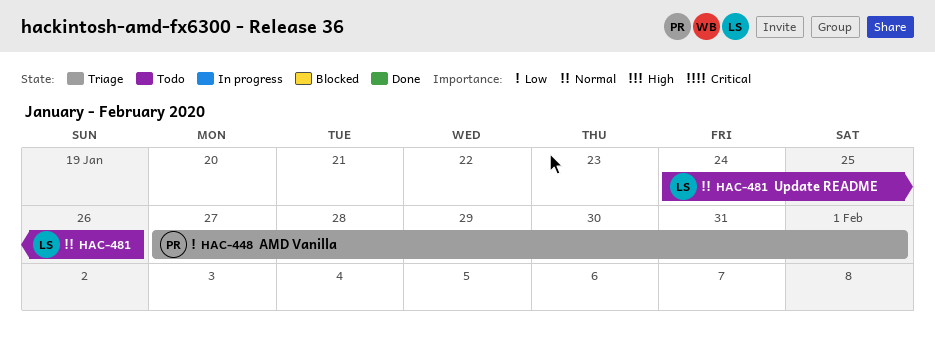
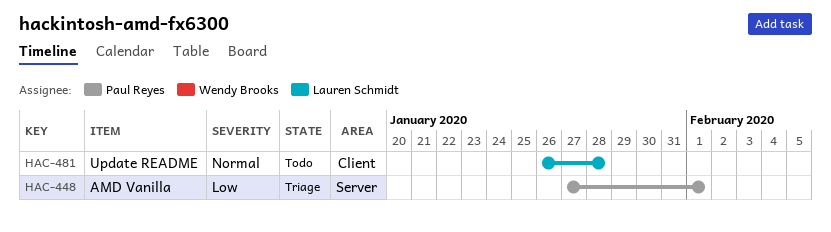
HAC-481, start: Jan 24 -> Jan 26
HAC-481, due: Jan 26 -> Jan 28

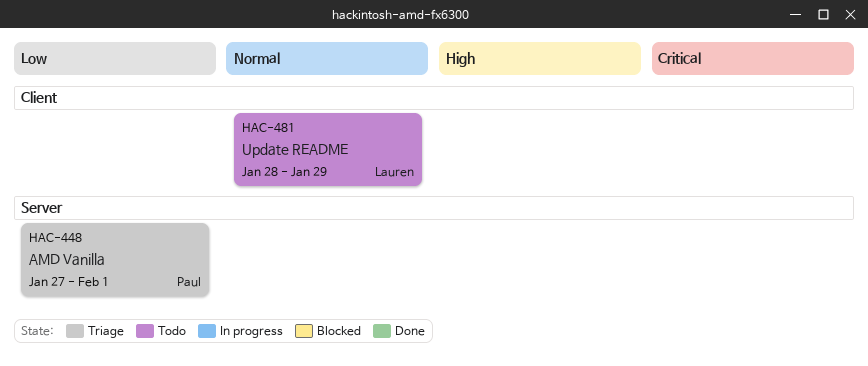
HAC-481, start: Jan 26 -> Jan 28
HAC-481, due: Jan 28 -> Jan 29

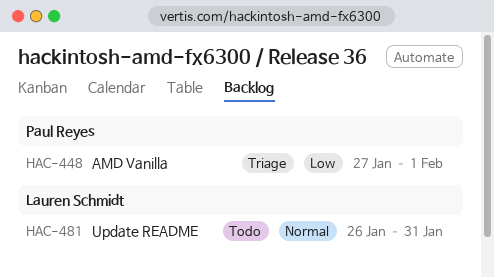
HAC-481, start: Jan 28 -> Jan 26
HAC-481, due: Jan 29 -> Jan 31

